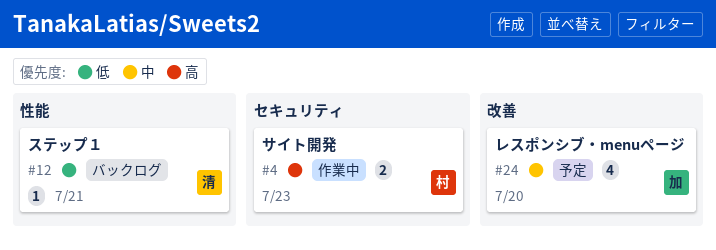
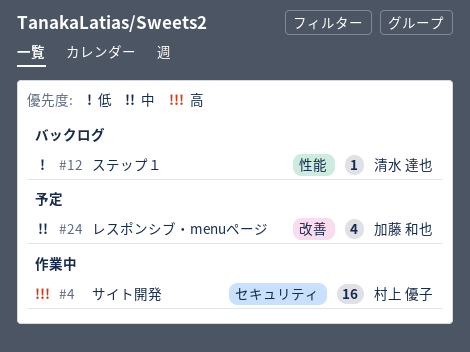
#4, estimate: 2 -> 16

